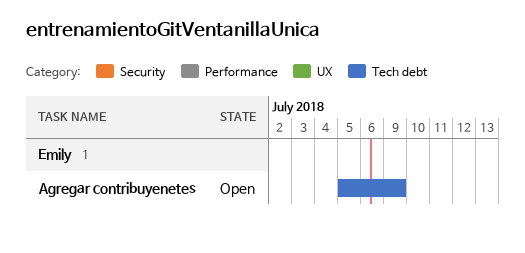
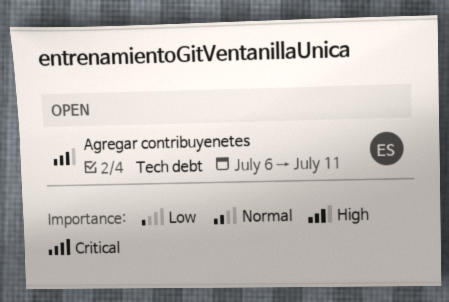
Agregar contribuyenetes, start: Jul 5 -> Jul 6
Agregar contribuyenetes, due: Jul 9 -> Jul 11

